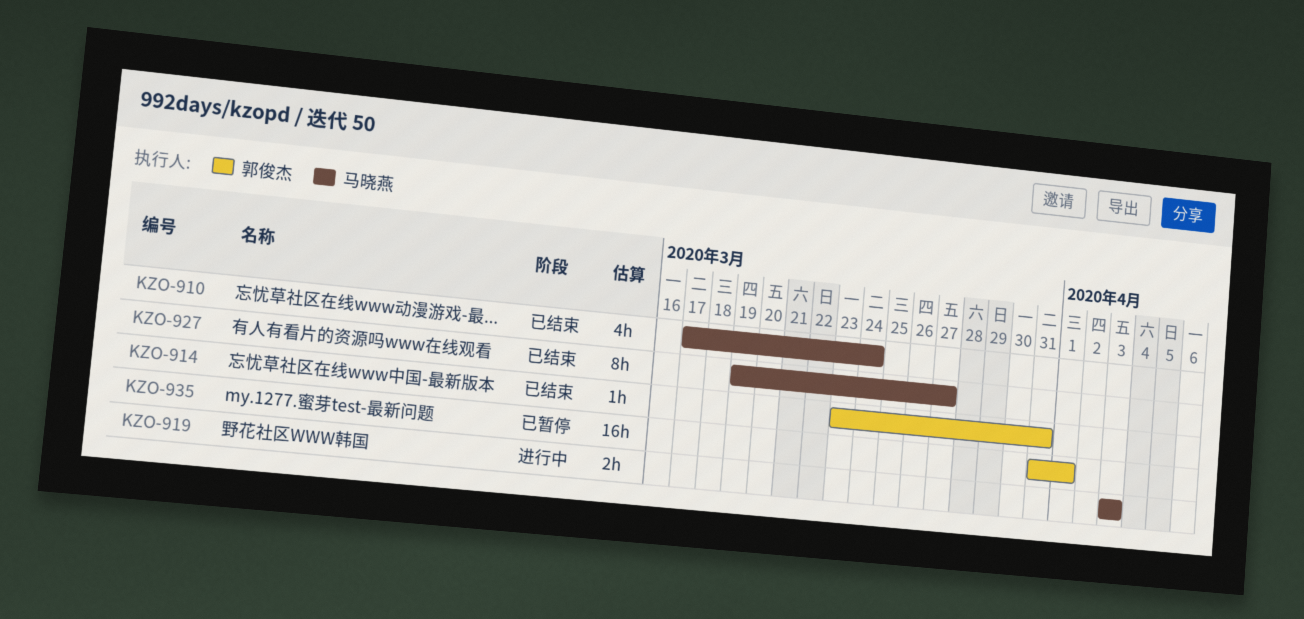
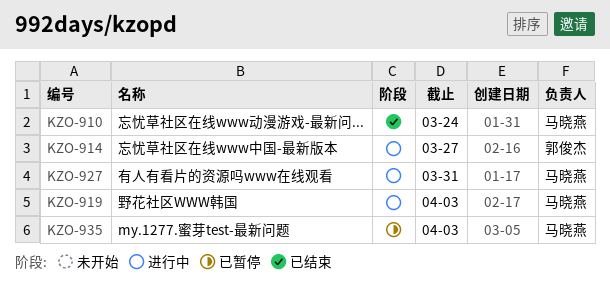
KZO-914, status: 已结束 -> 进行中
KZO-914, due: Mar 31 -> Mar 27
KZO-927, status: 已结束 -> 进行中
KZO-927, due: Mar 27 -> Mar 31
KZO-935, owner: 郭俊杰 -> 马晓燕
KZO-935, due: Apr 1 -> Apr 3

